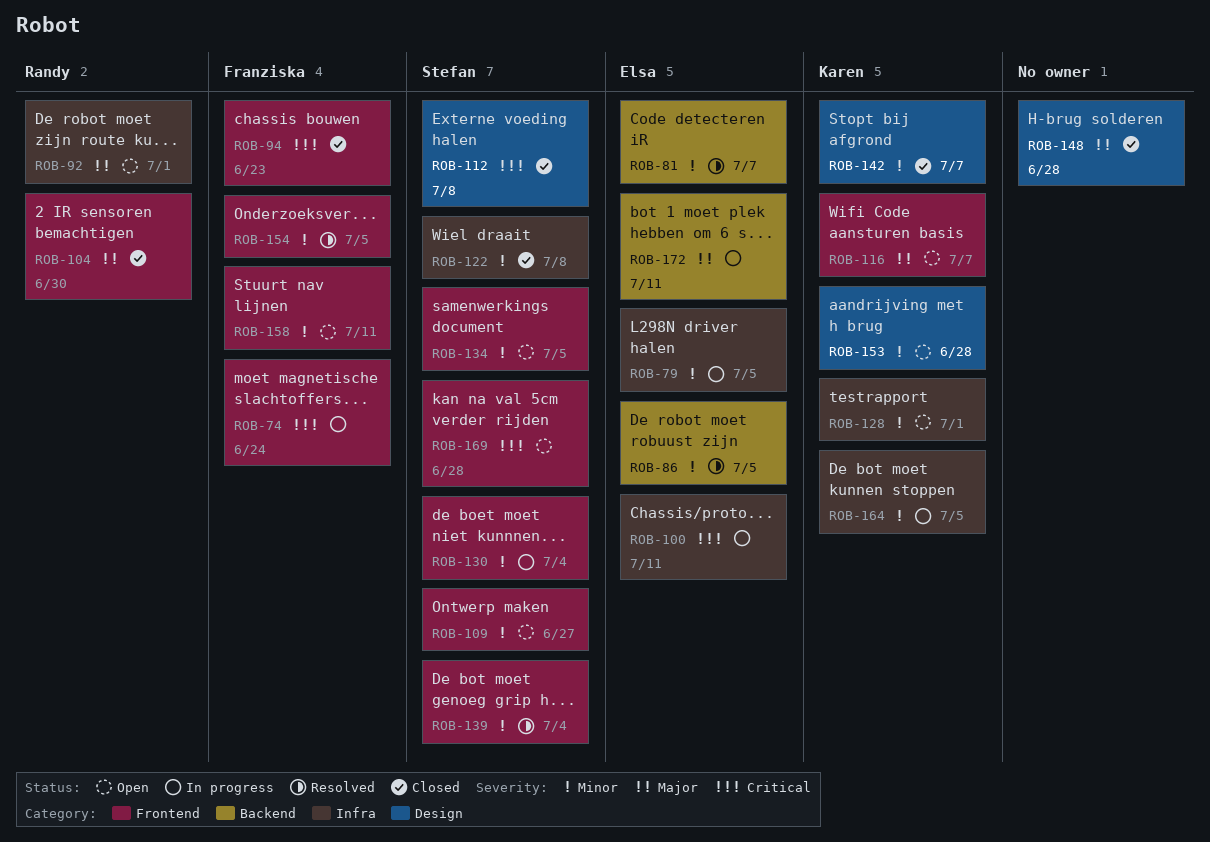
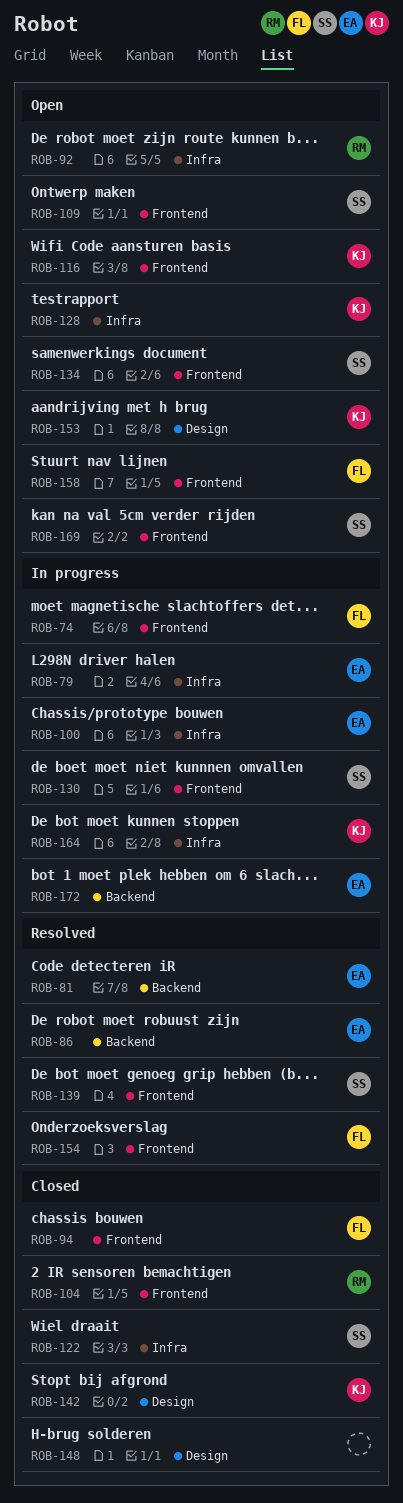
ROB-112: present -> none

